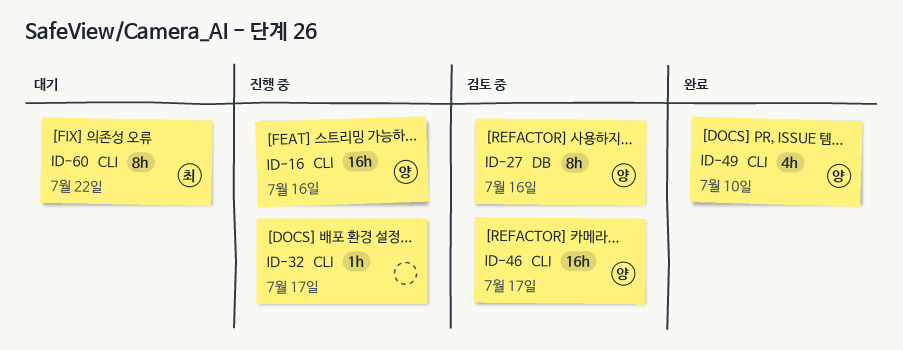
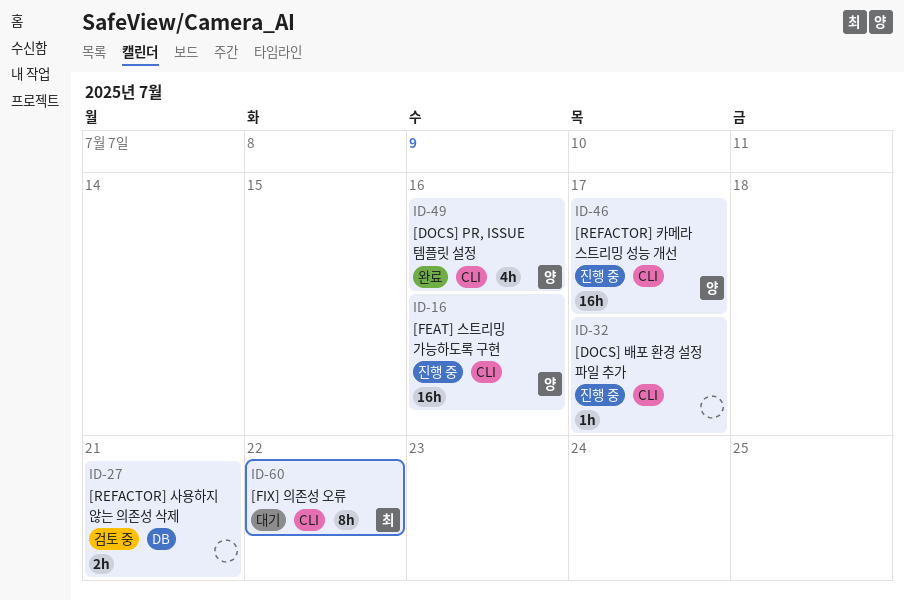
ID-27, owner: 양 -> none
ID-27, estimate: 8h -> 2h
ID-27, due: Jul 16 -> Jul 21
ID-46, status: 검토 중 -> 진행 중
ID-49, due: Jul 10 -> Jul 16

